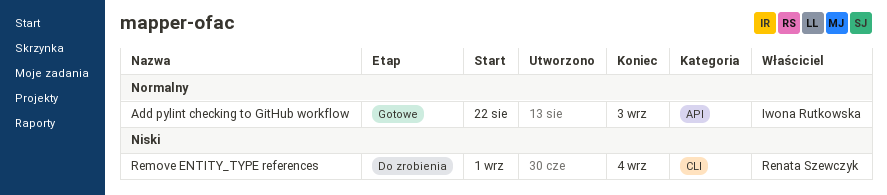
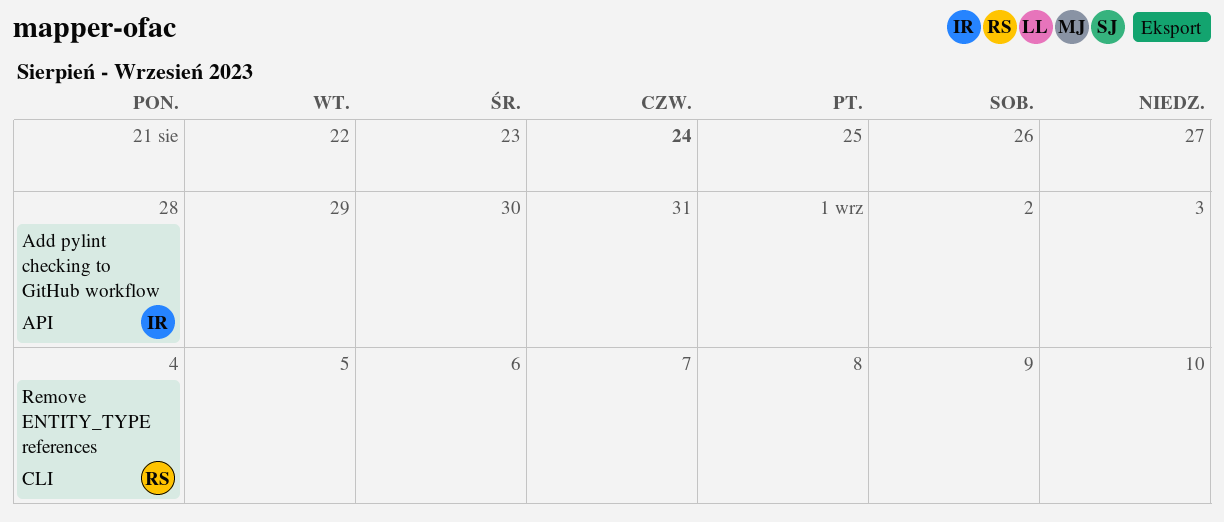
Add pylint checking to GitHub workflow, due: Sep 3 -> Aug 28

